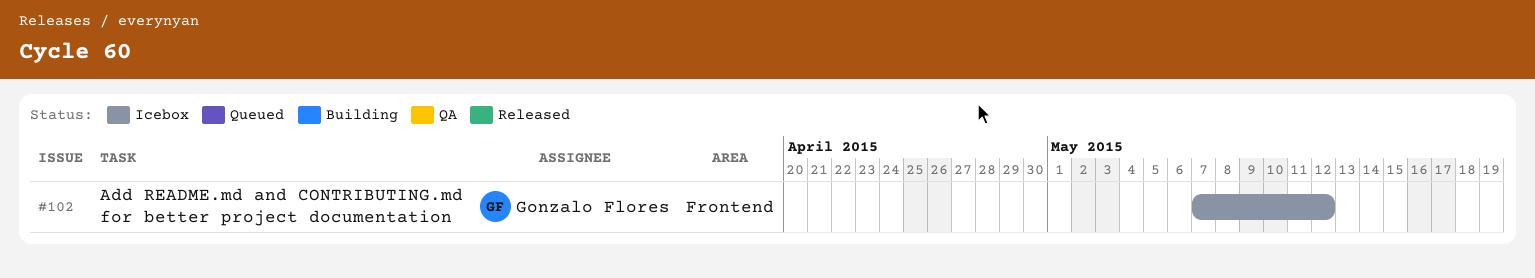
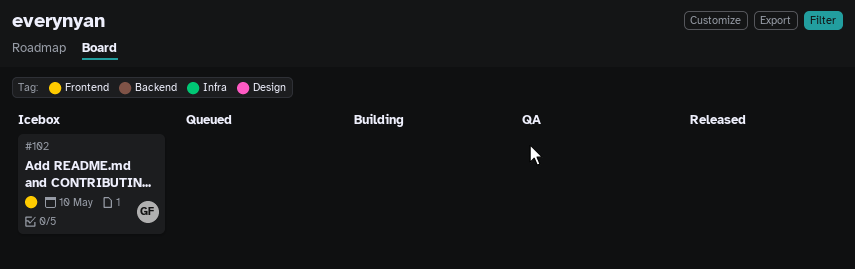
#102, due: May 12 -> May 10

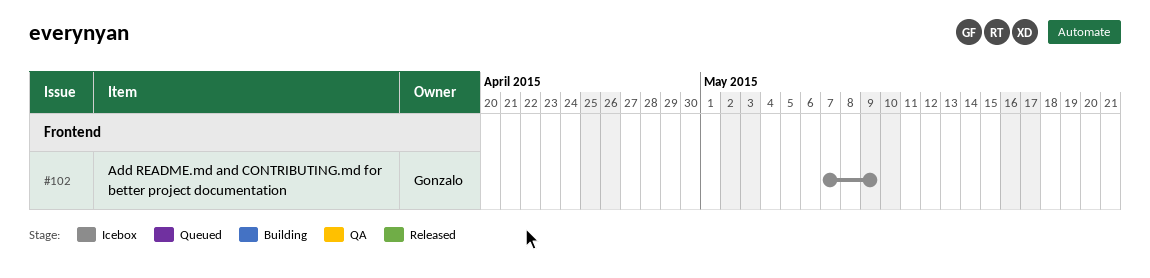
#102, due: May 10 -> May 9

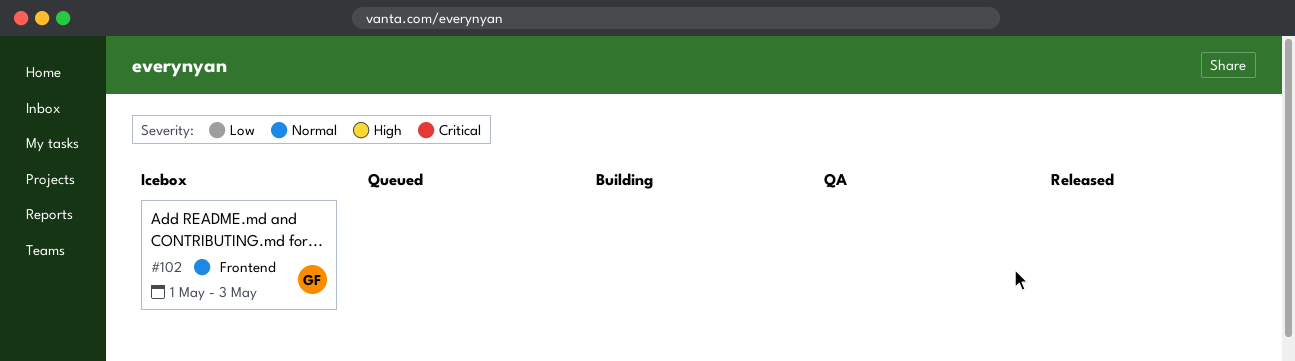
#102, start: May 7 -> May 1
#102, due: May 9 -> May 3

